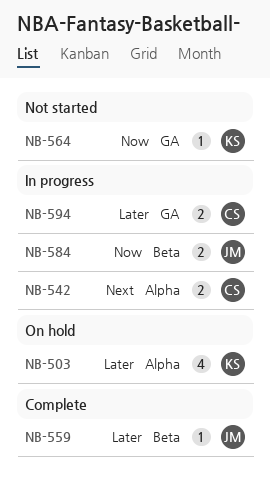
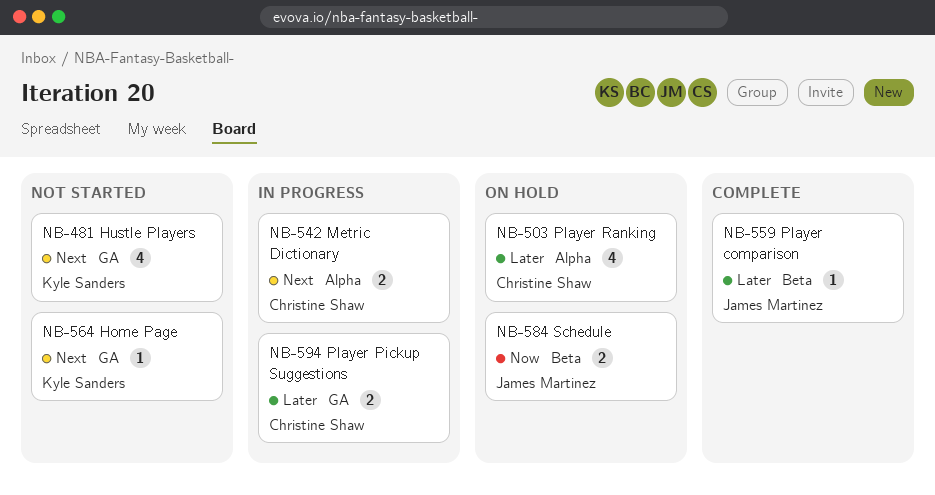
NB-481: none -> present
NB-503, owner: Kyle Sanders -> Christine Shaw
NB-564, priority: Now -> Next
NB-584, status: In progress -> On hold

